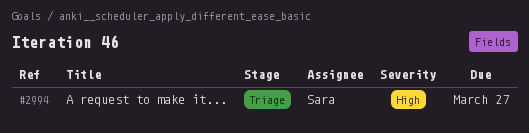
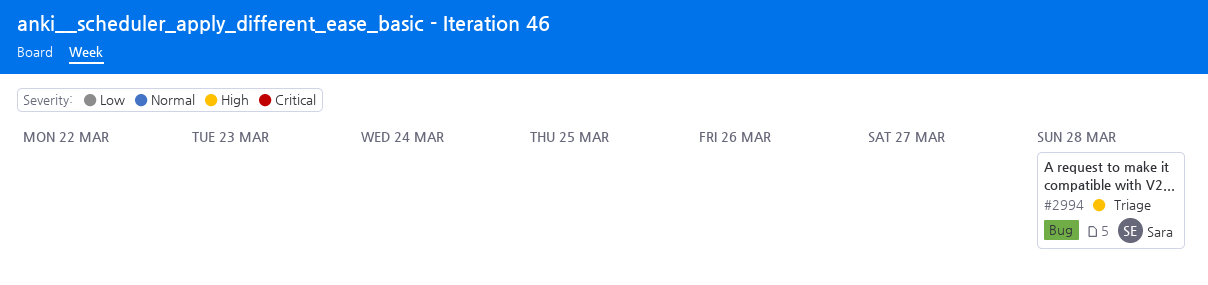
#2994, due: Mar 27 -> Mar 28

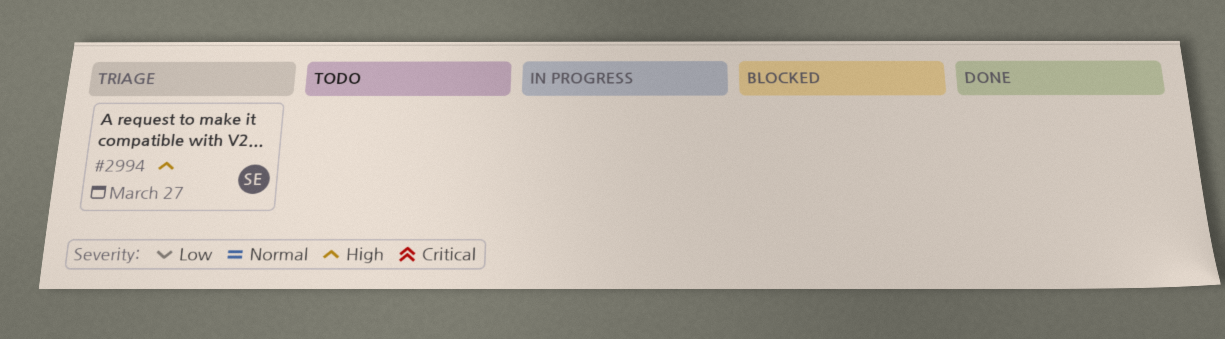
#2994, due: Mar 28 -> Mar 27

